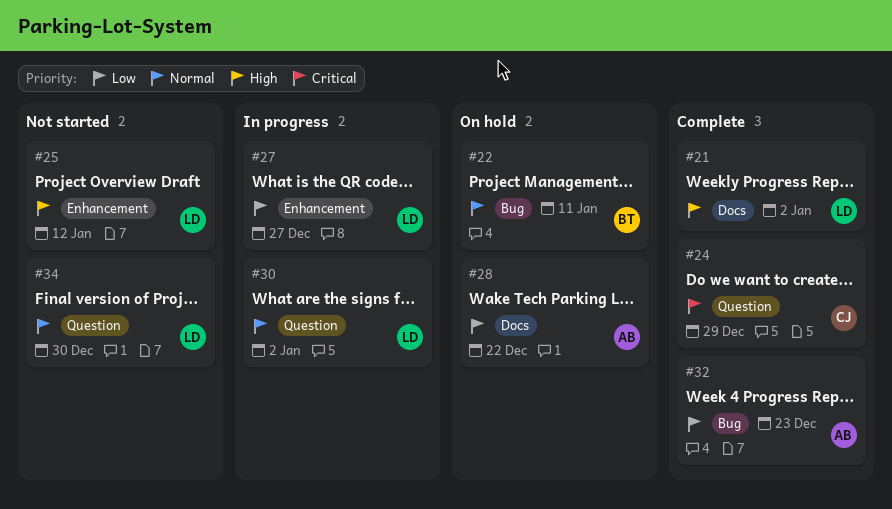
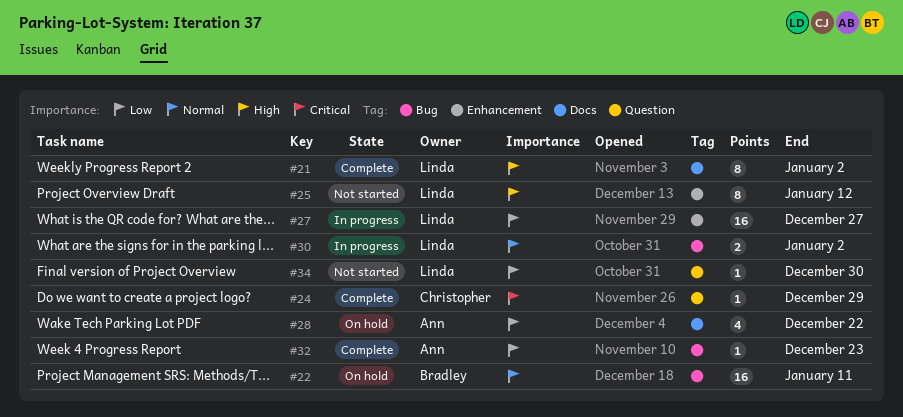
#30, label: Question -> Bug
#34, priority: Normal -> Low

